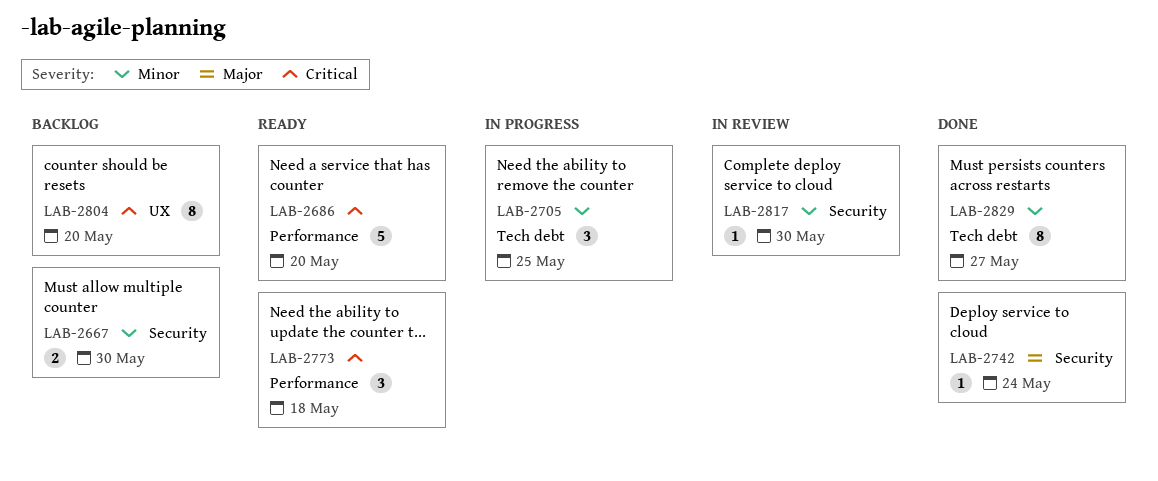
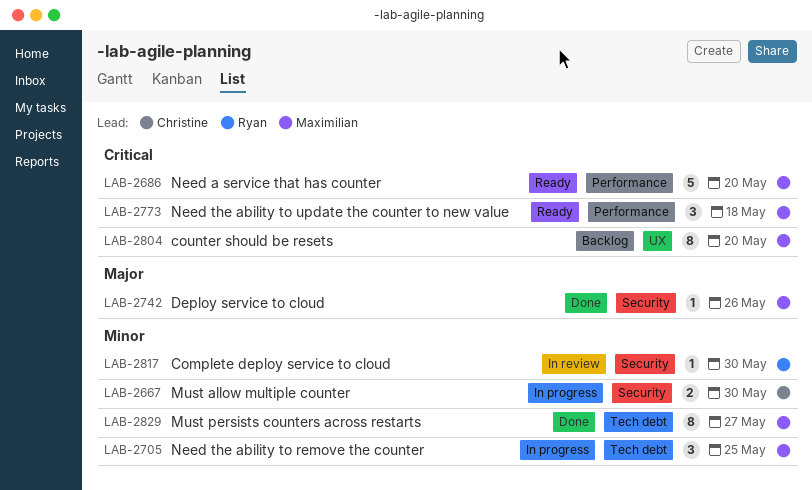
LAB-2667, status: Backlog -> In progress
LAB-2742, due: May 24 -> May 26

